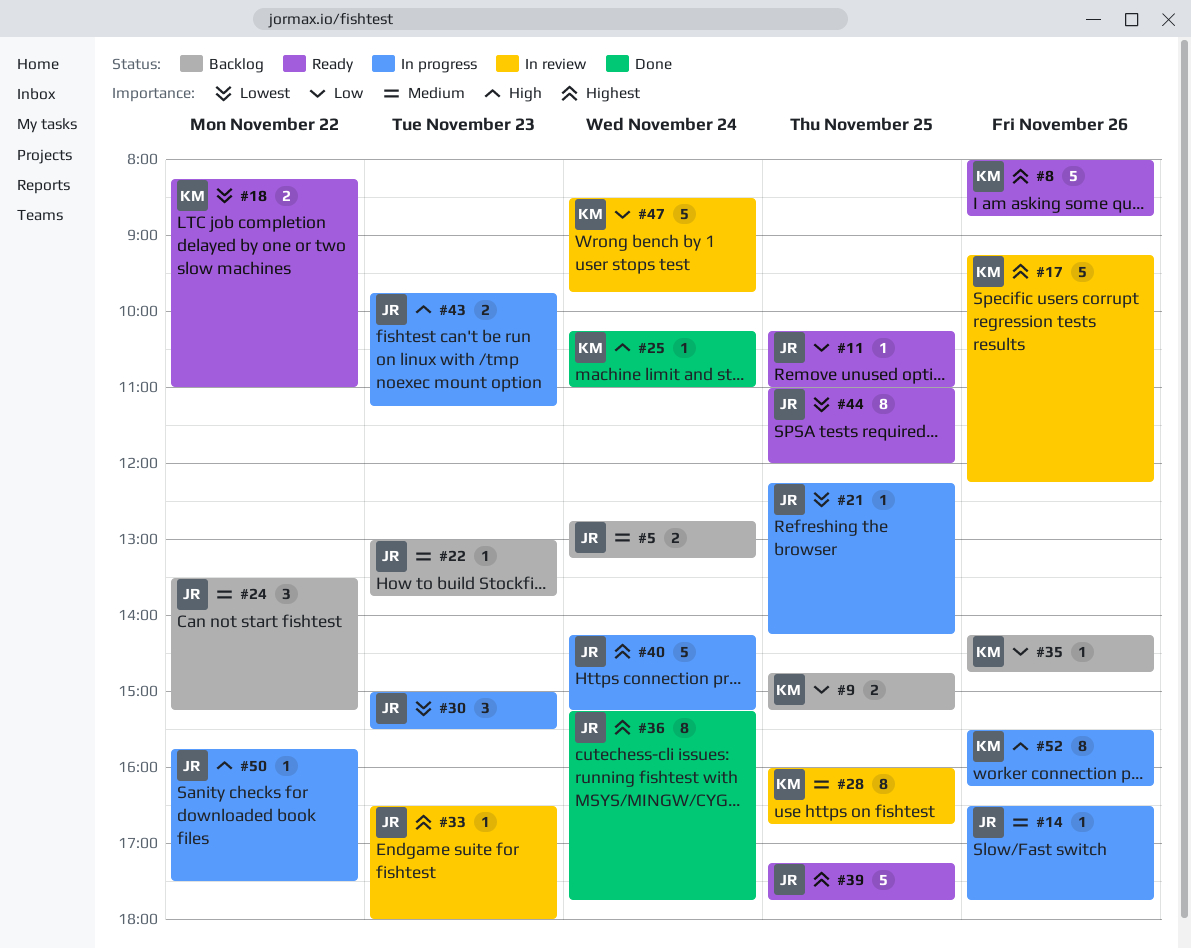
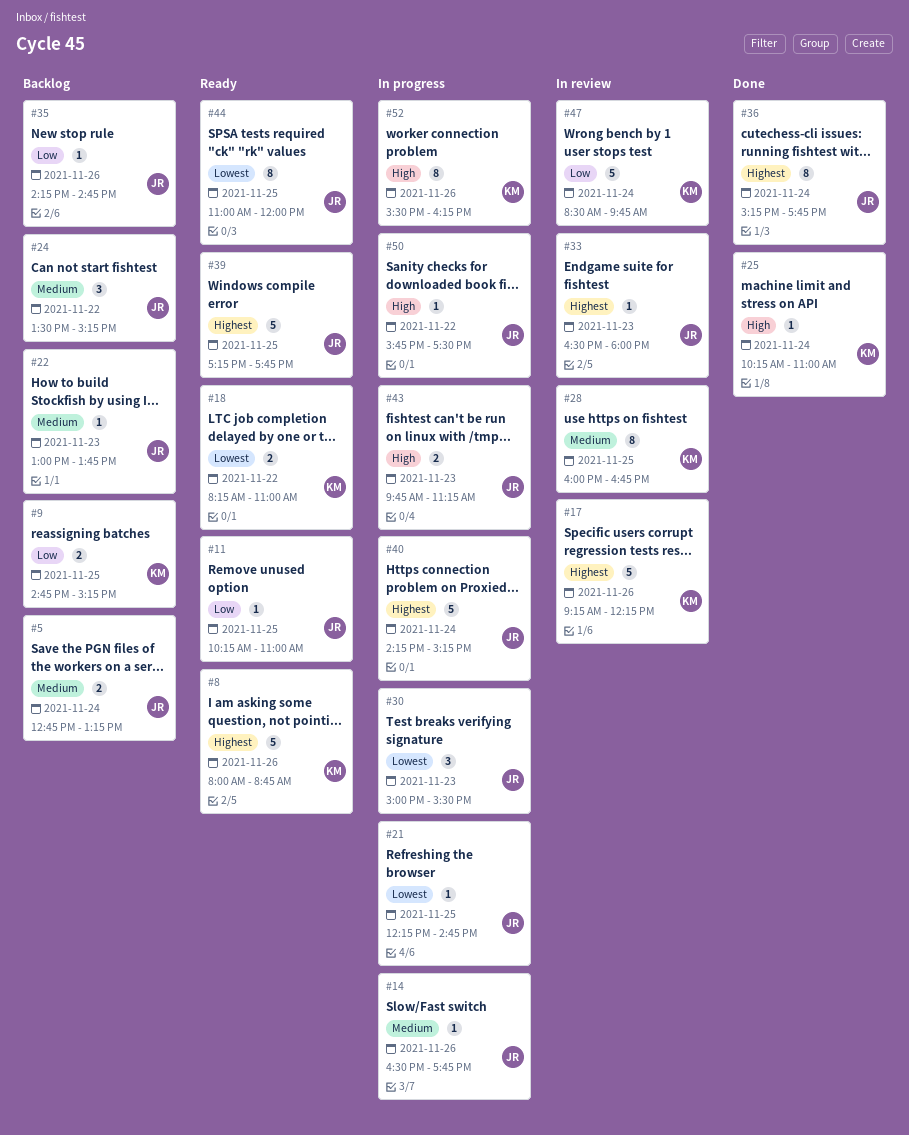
#21, ends: 14:15 -> 14:45
#35, owner: KM -> JR

